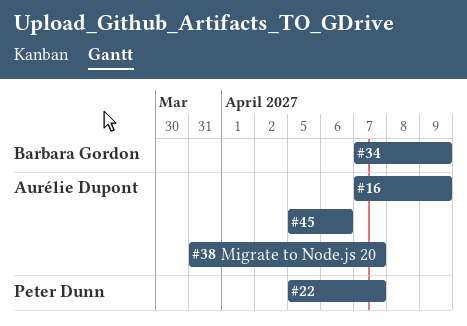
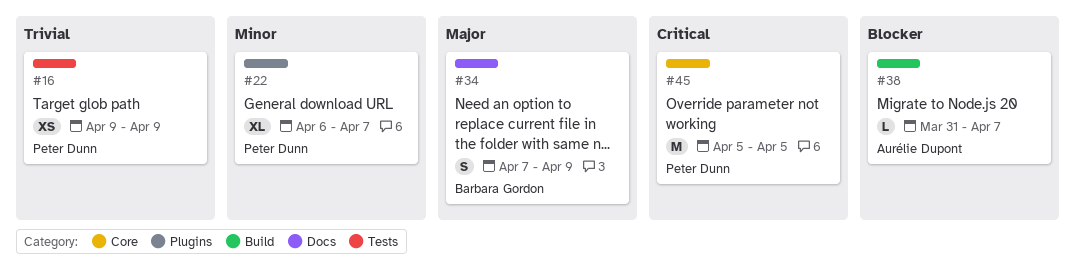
#16, owner: Aurélie Dupont -> Peter Dunn
#16, start: Apr 7 -> Apr 9
#22, start: Apr 5 -> Apr 6
#45, owner: Aurélie Dupont -> Peter Dunn
#45, due: Apr 6 -> Apr 5

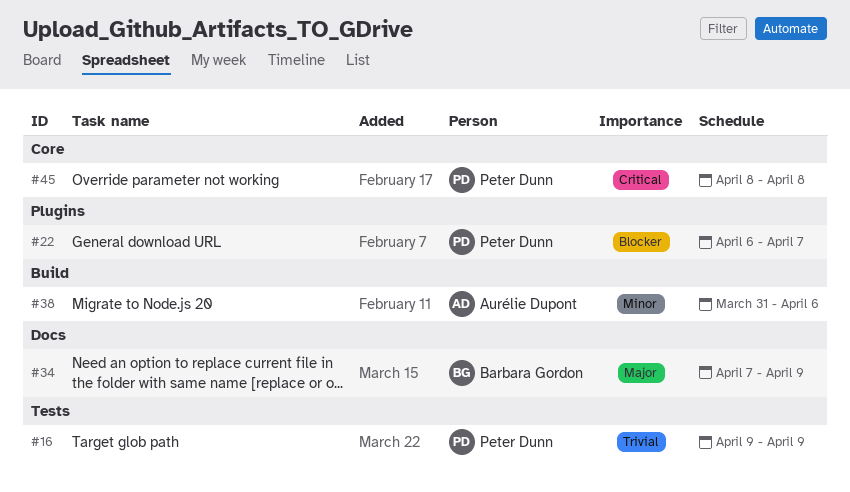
#22, priority: Minor -> Blocker
#38, priority: Blocker -> Minor
#38, due: Apr 7 -> Apr 6
#45, start: Apr 5 -> Apr 8
#45, due: Apr 5 -> Apr 8

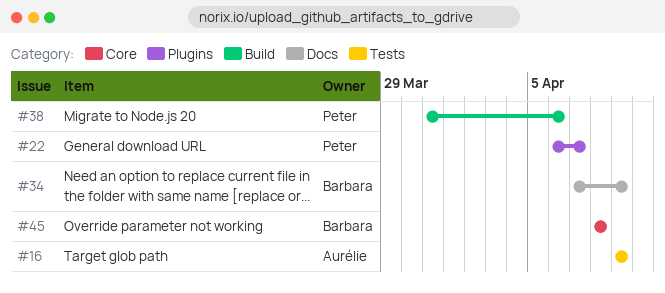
#16, owner: Peter Dunn -> Aurélie Dupont
#38, owner: Aurélie Dupont -> Peter Dunn
#45, owner: Peter Dunn -> Barbara Gordon

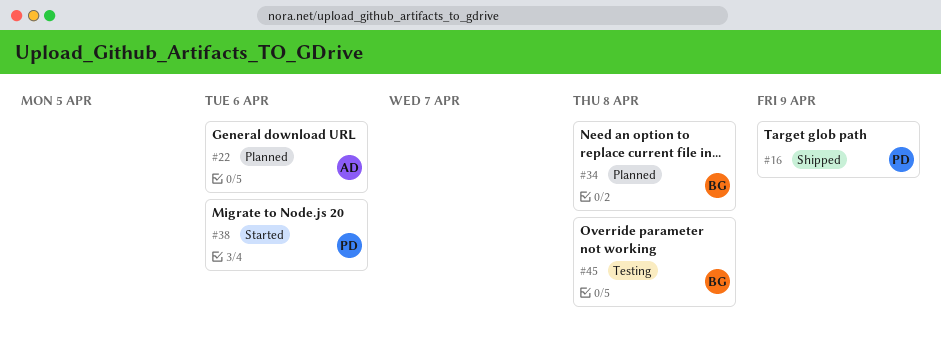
#16, owner: Aurélie -> Peter
#22, owner: Peter -> Aurélie
#22, due: Apr 7 -> Apr 6
#34, due: Apr 9 -> Apr 8

